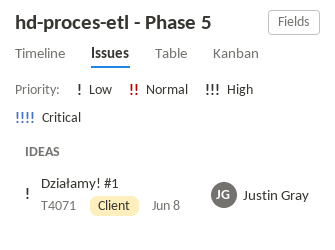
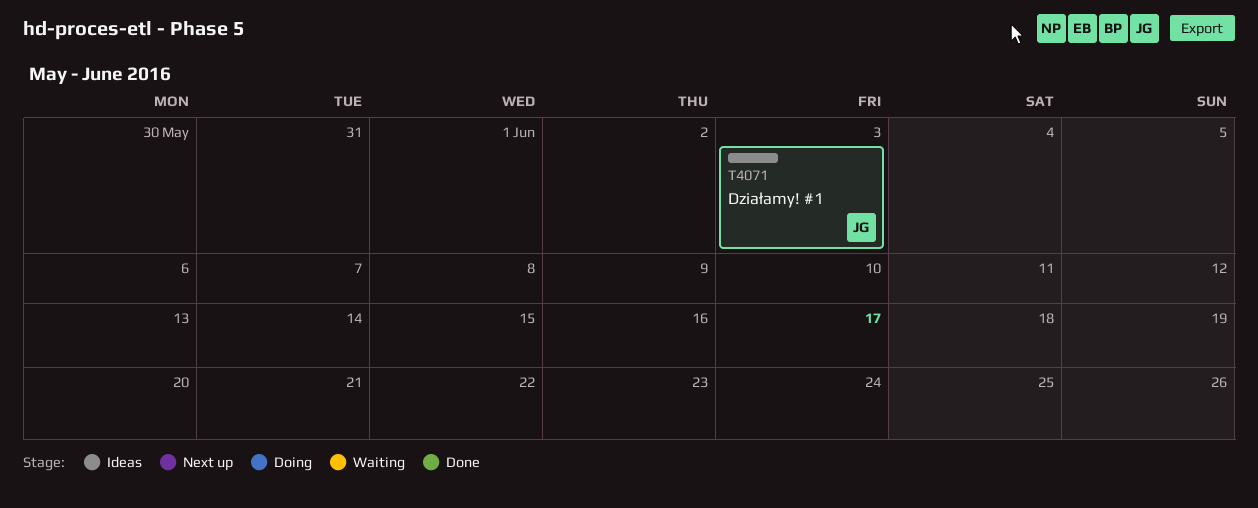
T4071, due: Jun 8 -> Jun 3

